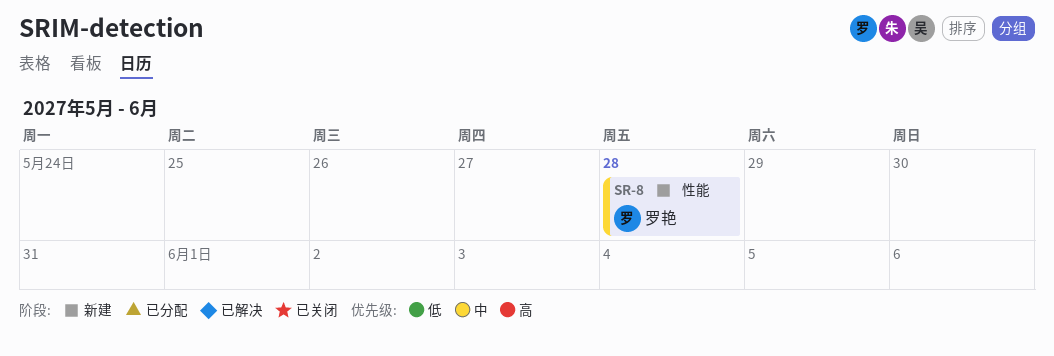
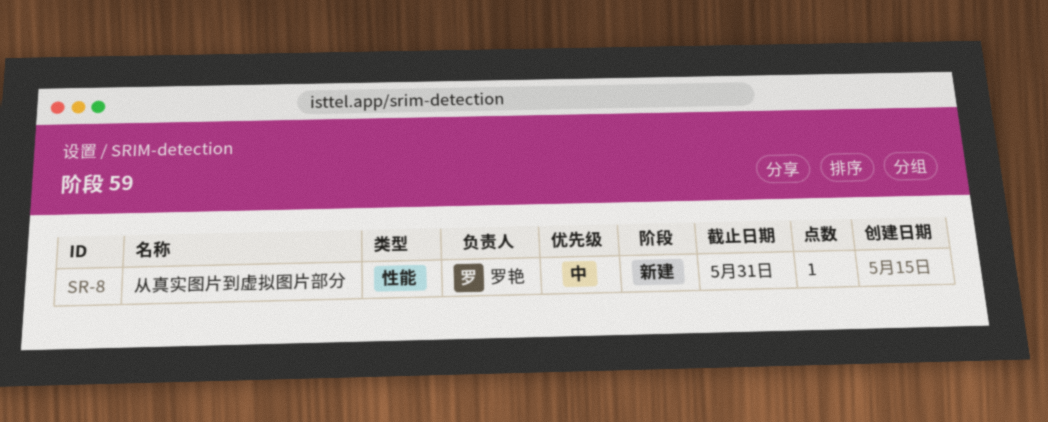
SR-8, due: May 28 -> May 31

